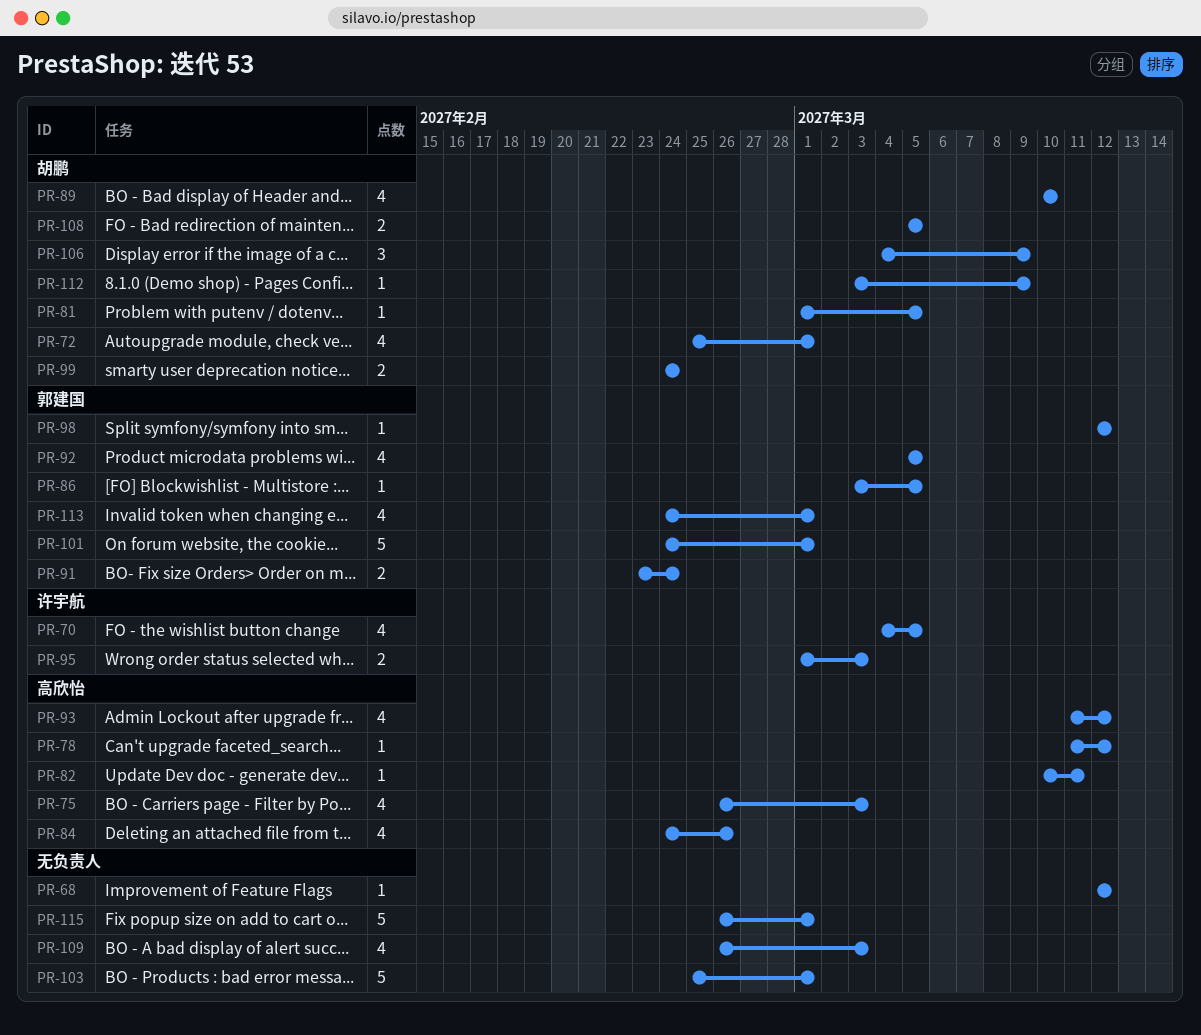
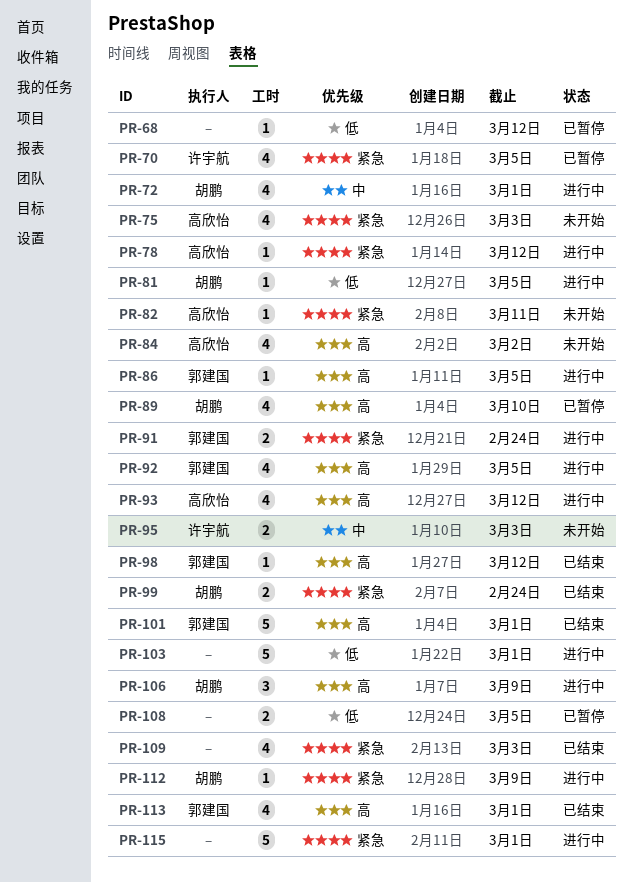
PR-84, due: Feb 26 -> Mar 2
PR-108, owner: 胡鹏 -> none

